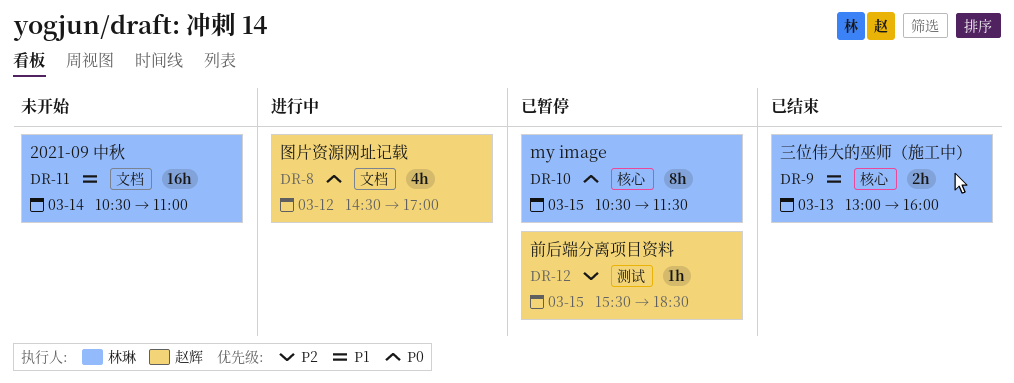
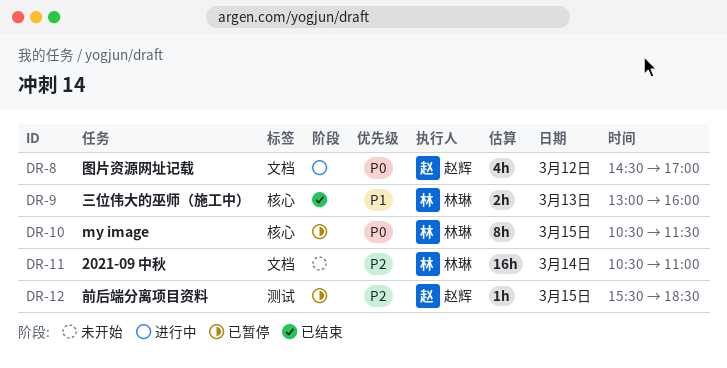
DR-11, priority: P1 -> P2

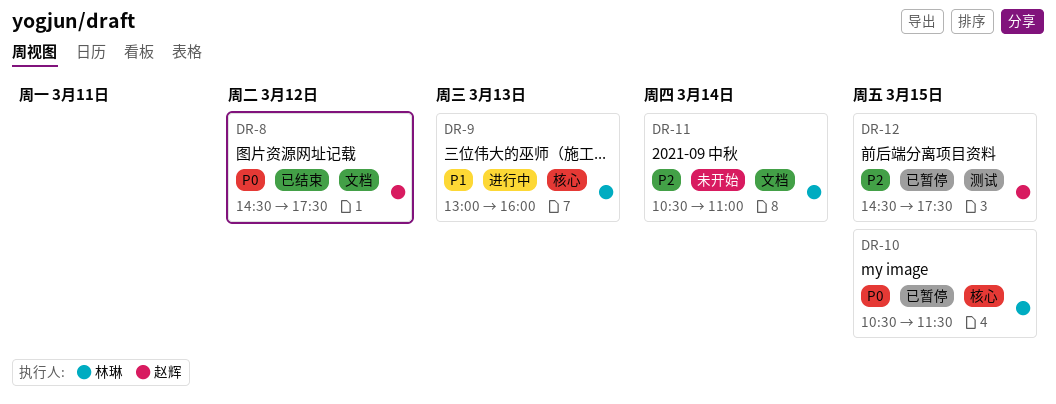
DR-8, status: 进行中 -> 已结束
DR-8, ends: 17:00 -> 17:30
DR-9, status: 已结束 -> 进行中
DR-12, begins: 15:30 -> 14:30
DR-12, ends: 18:30 -> 17:30

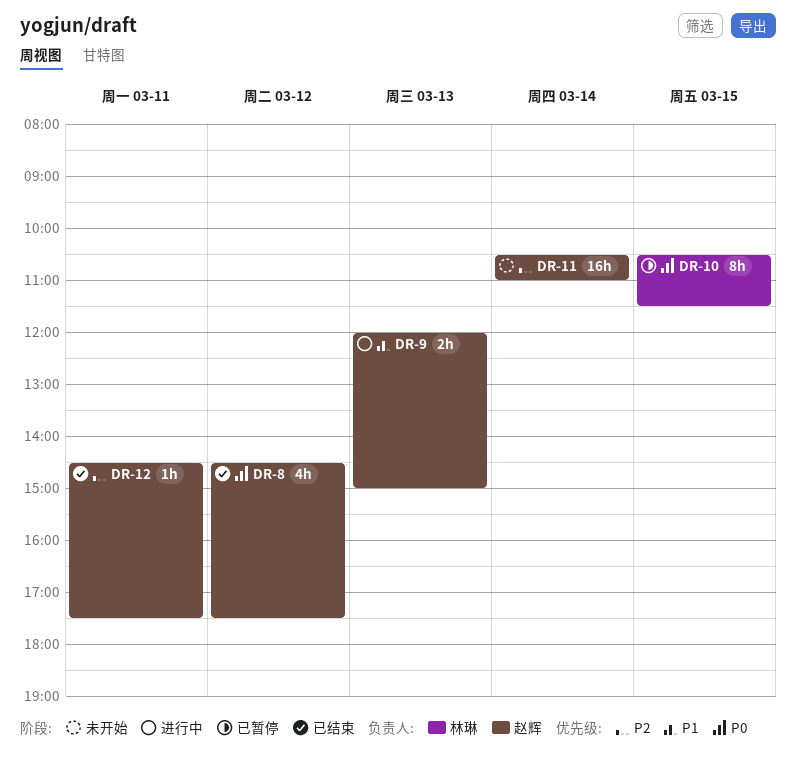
DR-9, owner: 林琳 -> 赵辉
DR-9, begins: 13:00 -> 12:00
DR-9, ends: 16:00 -> 15:00
DR-11, owner: 林琳 -> 赵辉
DR-12, status: 已暂停 -> 已结束
DR-12, day: Mar 15 -> Mar 11

